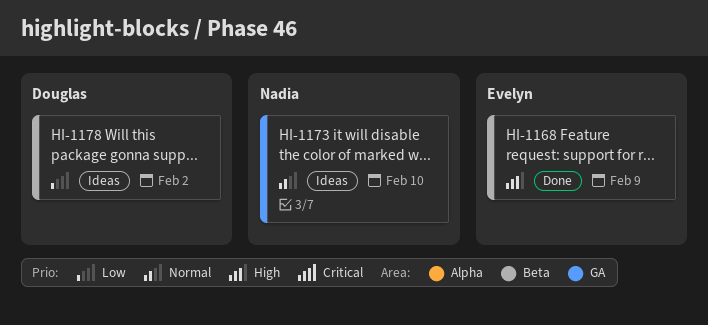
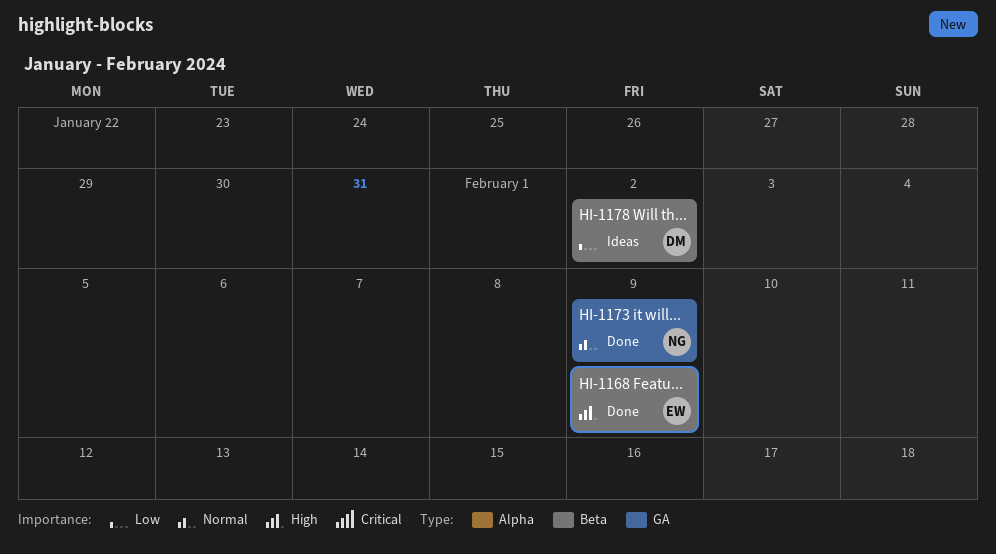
HI-1173, status: Ideas -> Done
HI-1173, due: Feb 10 -> Feb 9

